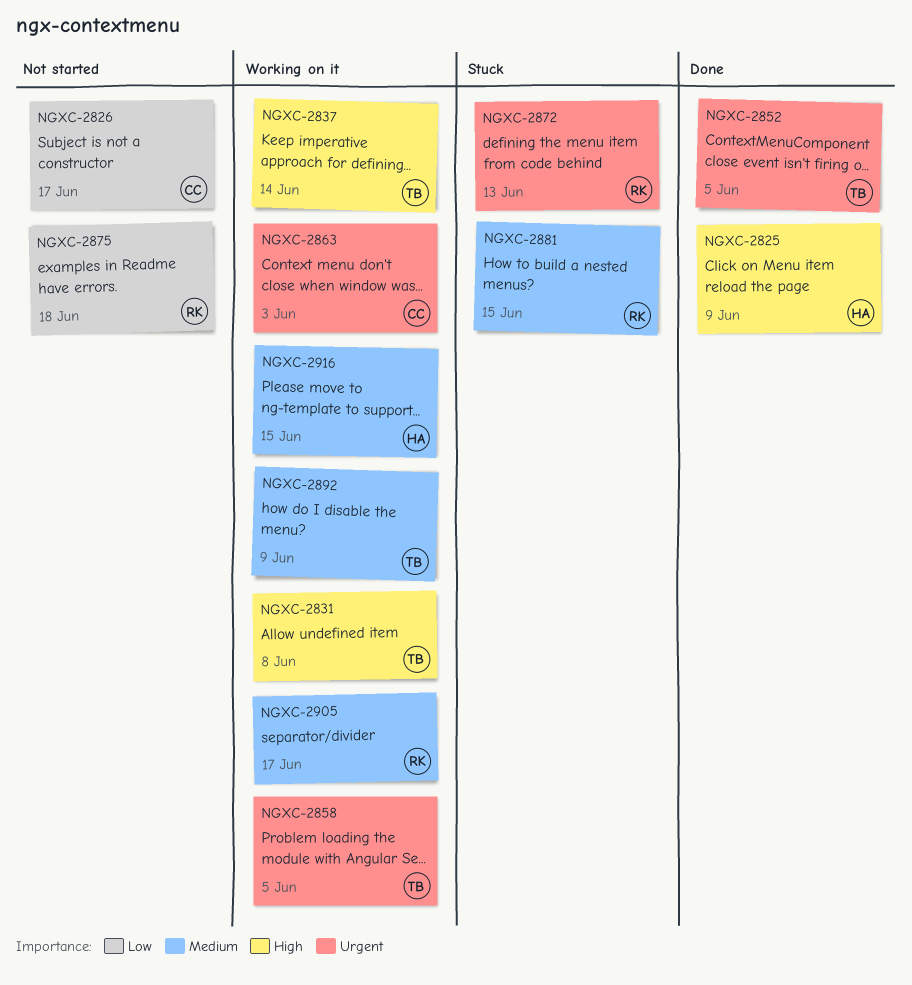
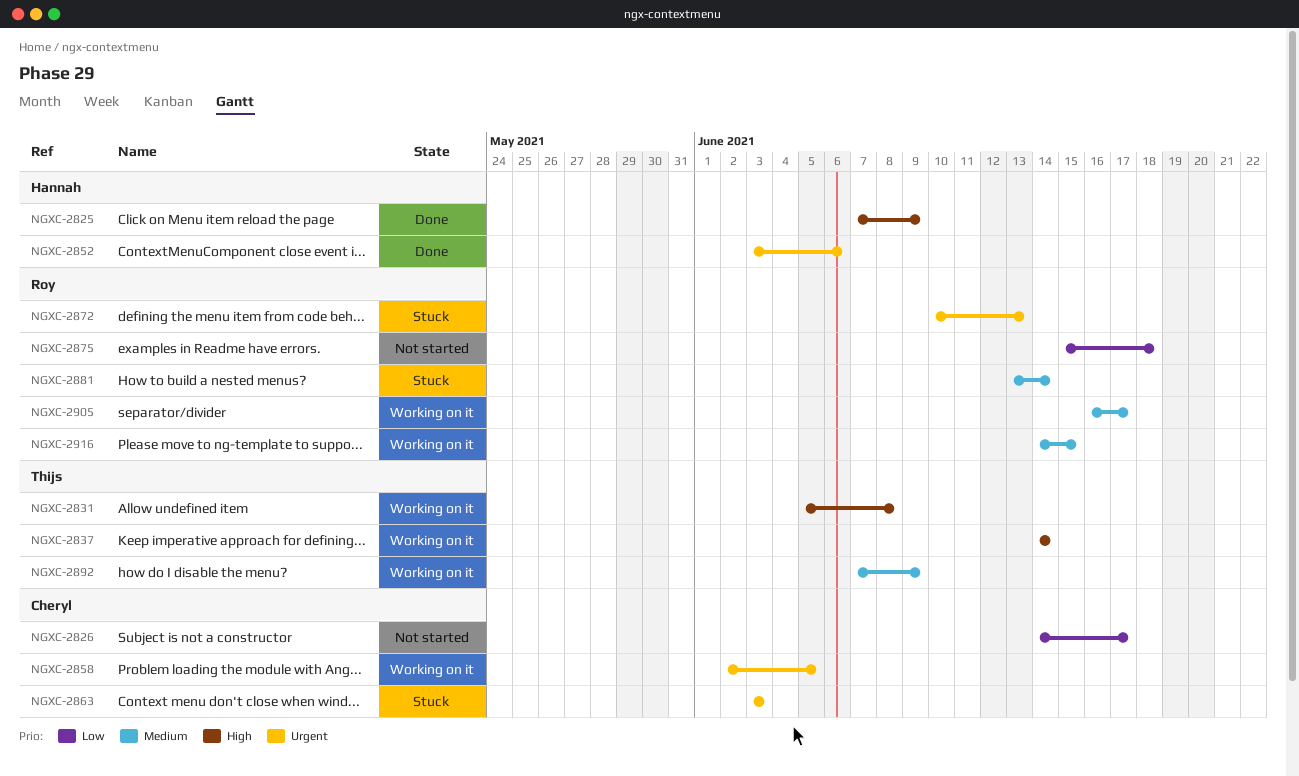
NGXC-2852, owner: Thijs -> Hannah
NGXC-2852, due: Jun 5 -> Jun 6
NGXC-2858, owner: Thijs -> Cheryl
NGXC-2863, status: Working on it -> Stuck
NGXC-2881, due: Jun 15 -> Jun 14
NGXC-2916, owner: Hannah -> Roy

